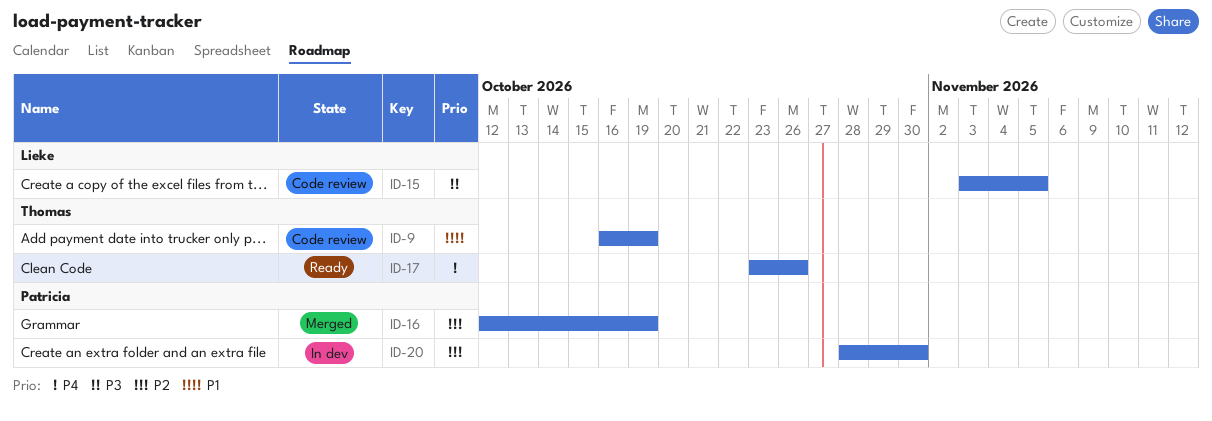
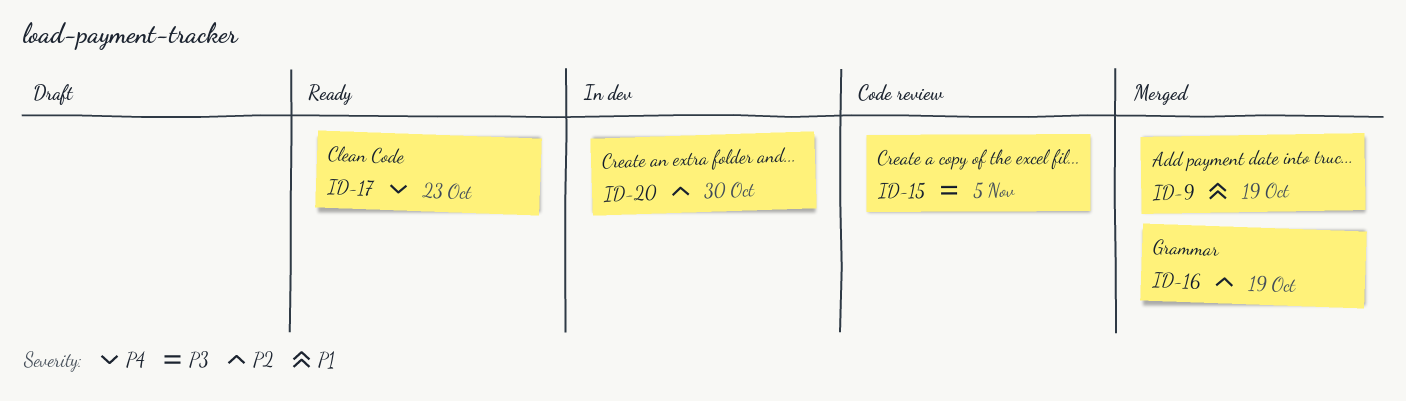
ID-9, status: Code review -> Merged
ID-17, due: Oct 26 -> Oct 23

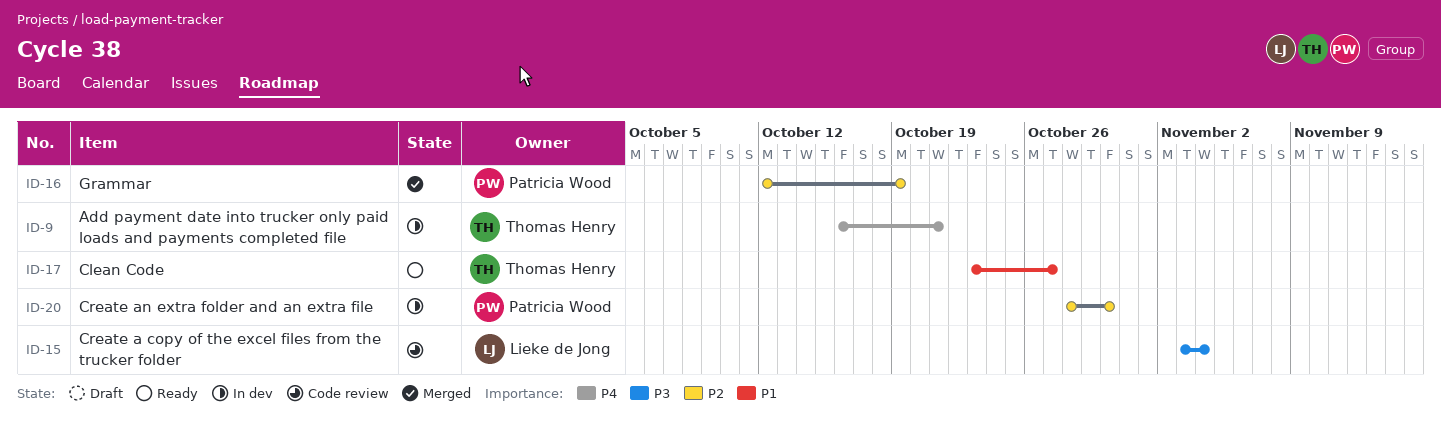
ID-9, status: Merged -> In dev
ID-9, priority: P1 -> P4
ID-9, due: Oct 19 -> Oct 21
ID-15, due: Nov 5 -> Nov 4
ID-17, priority: P4 -> P1
ID-17, due: Oct 23 -> Oct 27

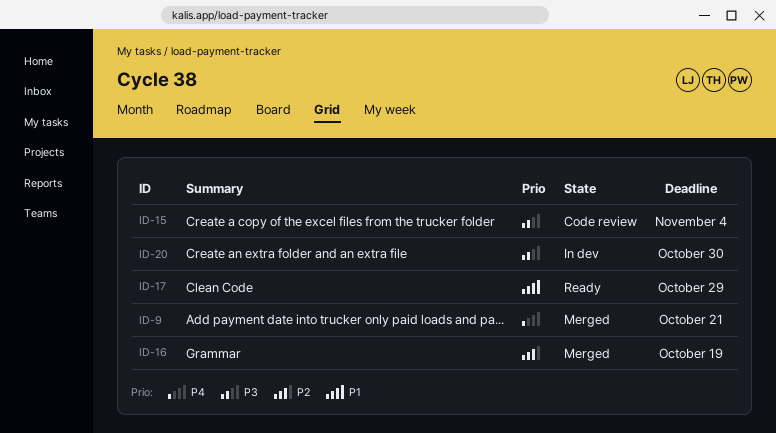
ID-9, status: In dev -> Merged
ID-17, due: Oct 27 -> Oct 29
ID-20, priority: P2 -> P3

